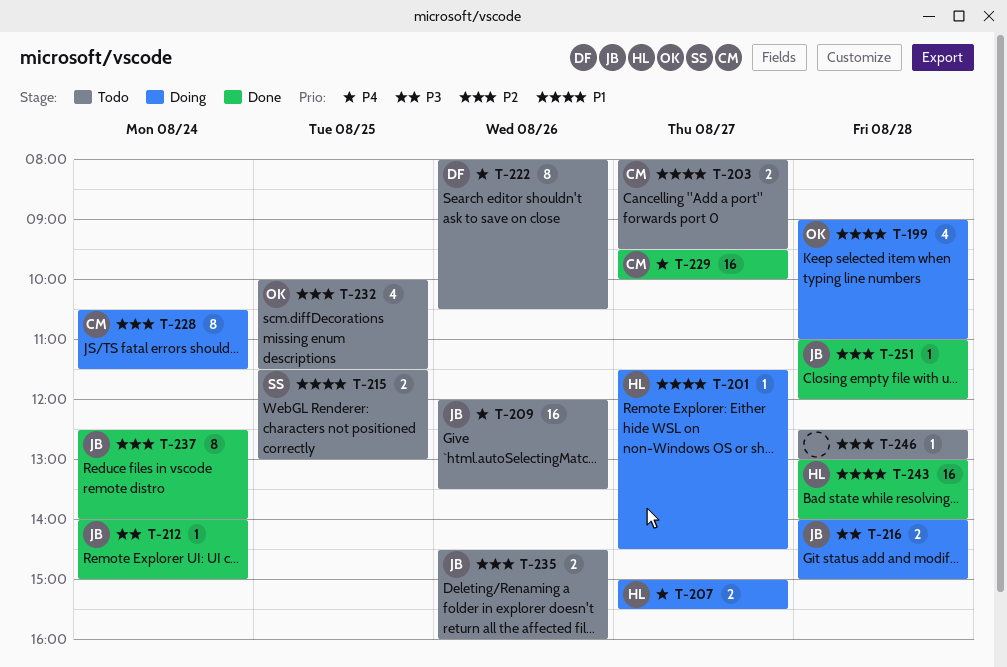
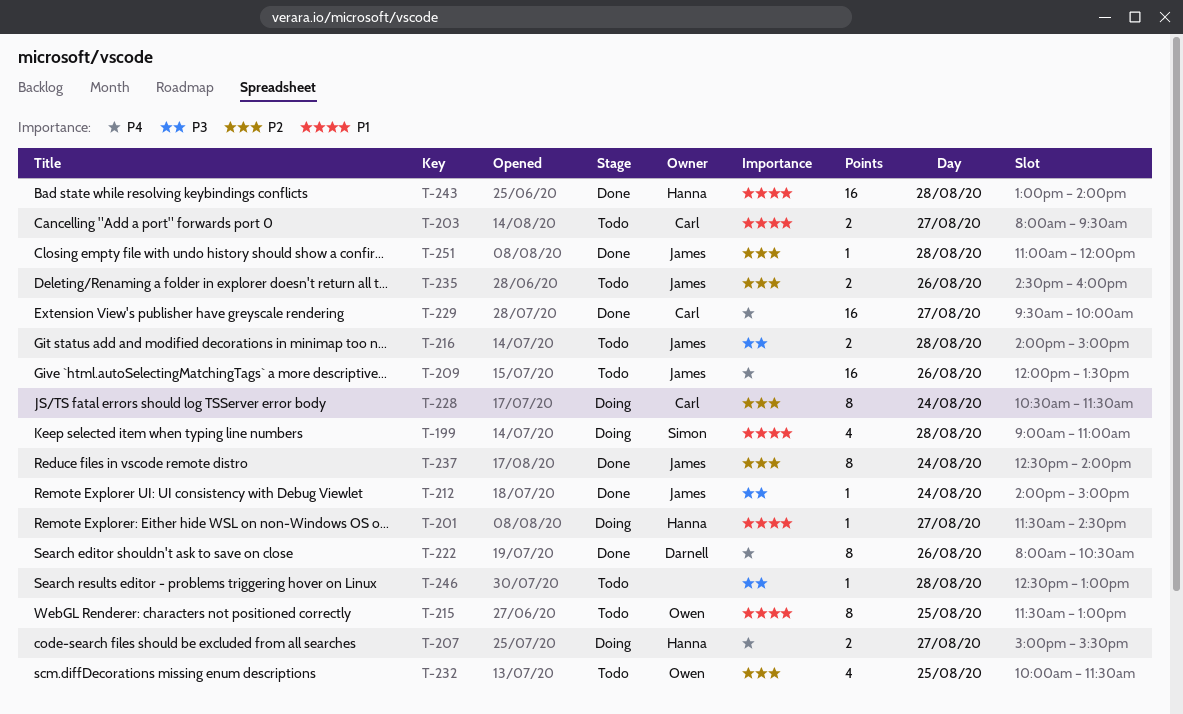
T-199, owner: Owen -> Simon
T-215, owner: Simon -> Owen
T-215, estimate: 2 -> 8
T-216, status: Doing -> Todo
T-222, status: Todo -> Done
T-246, priority: P2 -> P3

